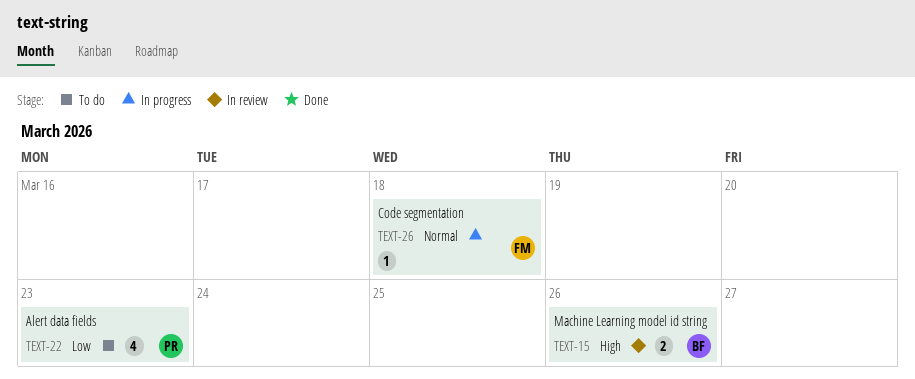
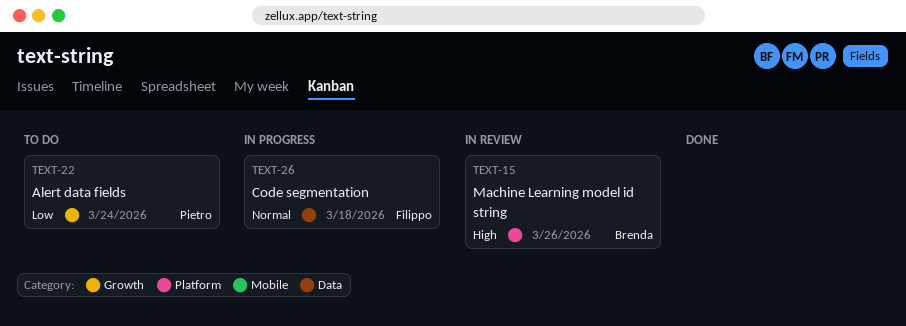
TEXT-22, due: Mar 23 -> Mar 24

